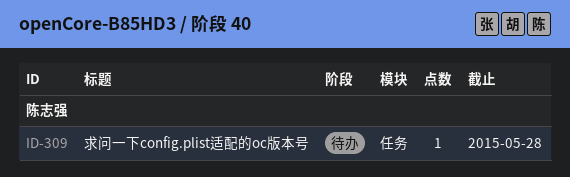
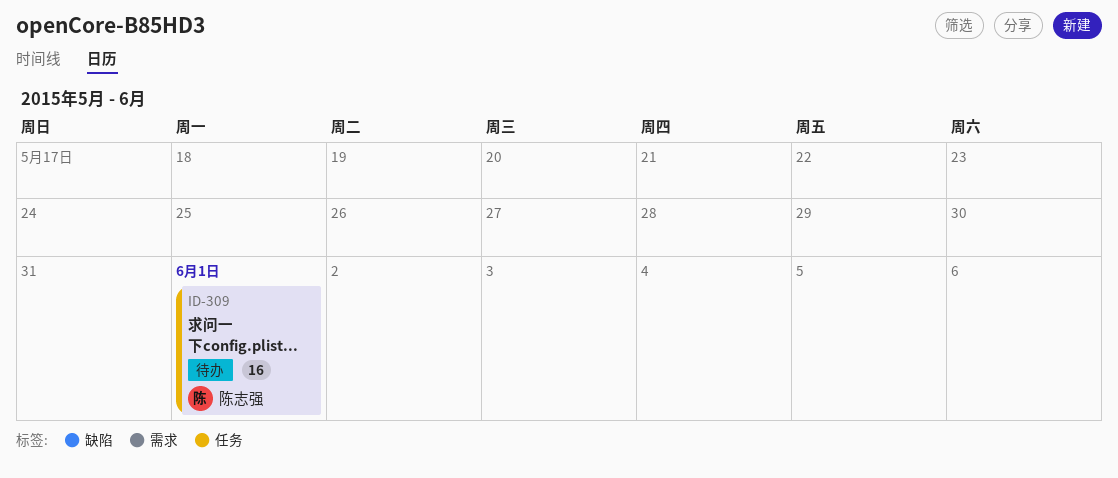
ID-309, estimate: 1 -> 16
ID-309, due: May 28 -> Jun 1

